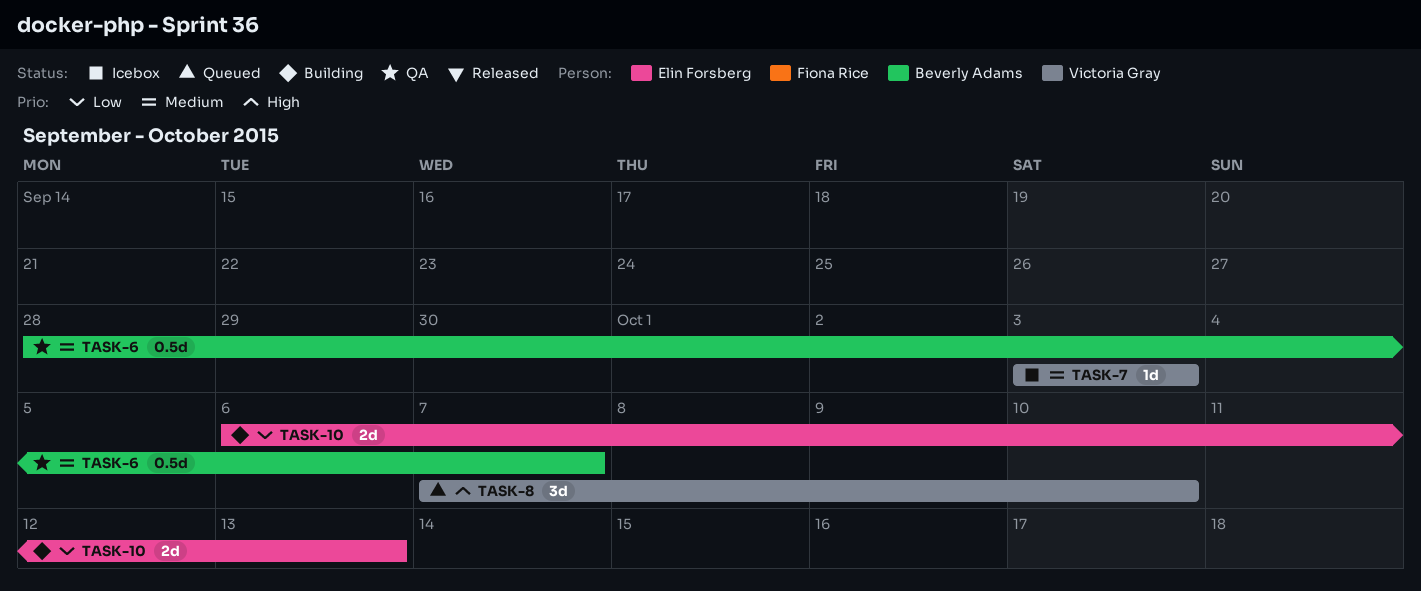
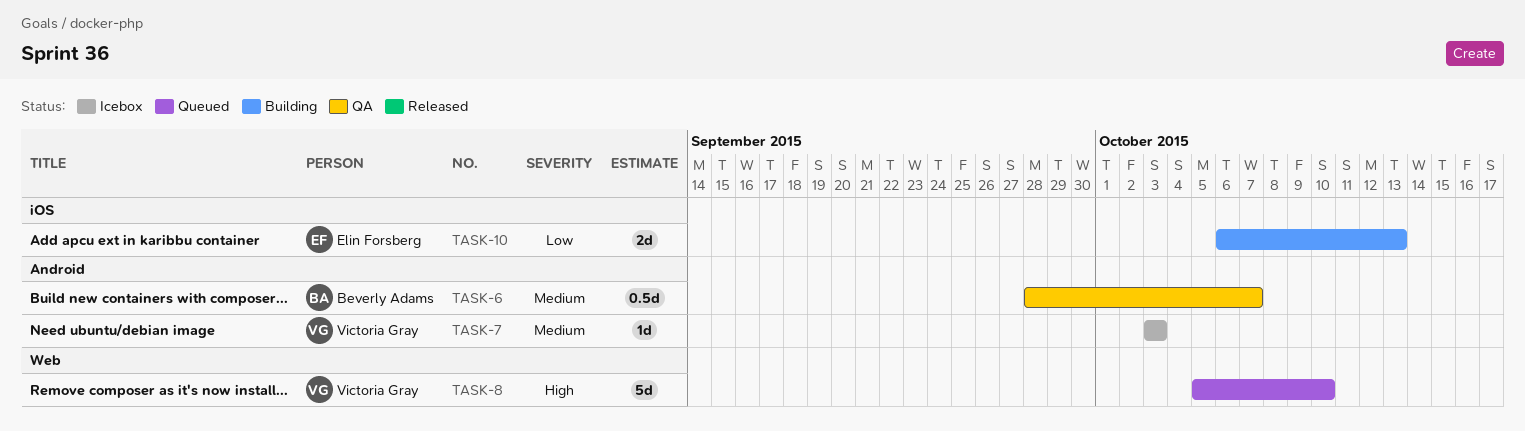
TASK-8, estimate: 3d -> 5d
TASK-8, start: Oct 7 -> Oct 5

